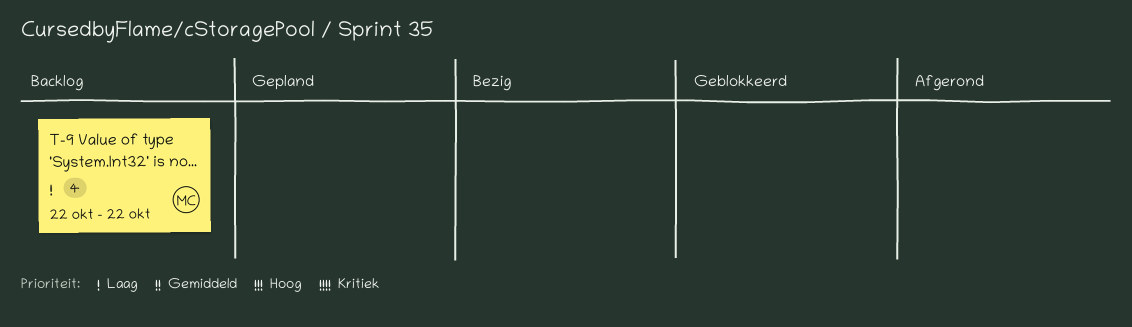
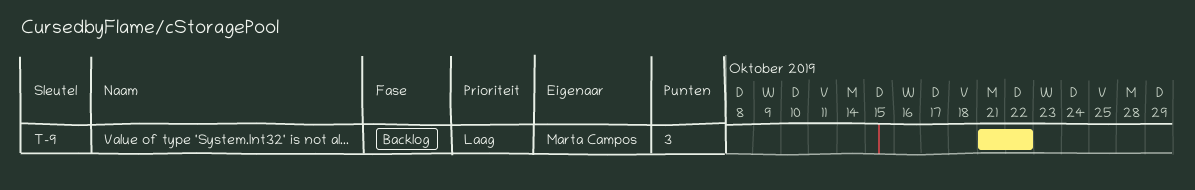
T-9, estimate: 4 -> 3
T-9, start: Oct 22 -> Oct 21

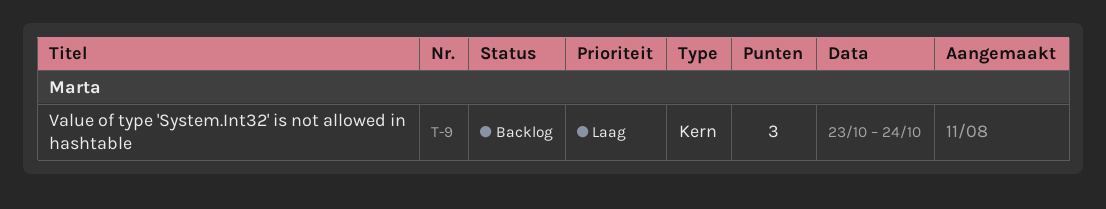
T-9, start: Oct 21 -> Oct 23
T-9, due: Oct 22 -> Oct 24

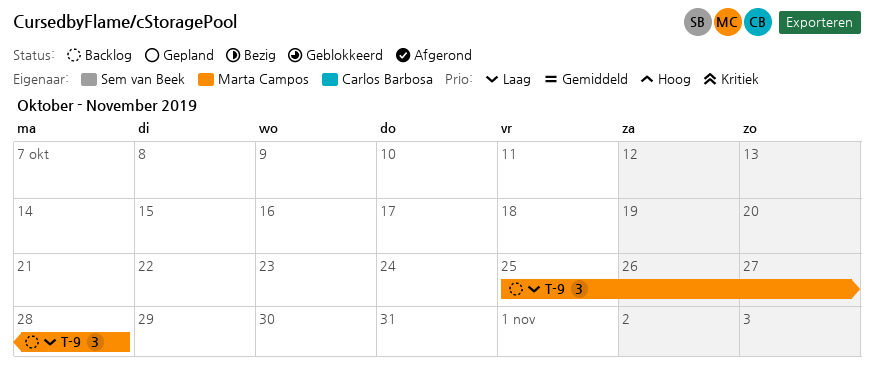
T-9, start: Oct 23 -> Oct 25
T-9, due: Oct 24 -> Oct 28

